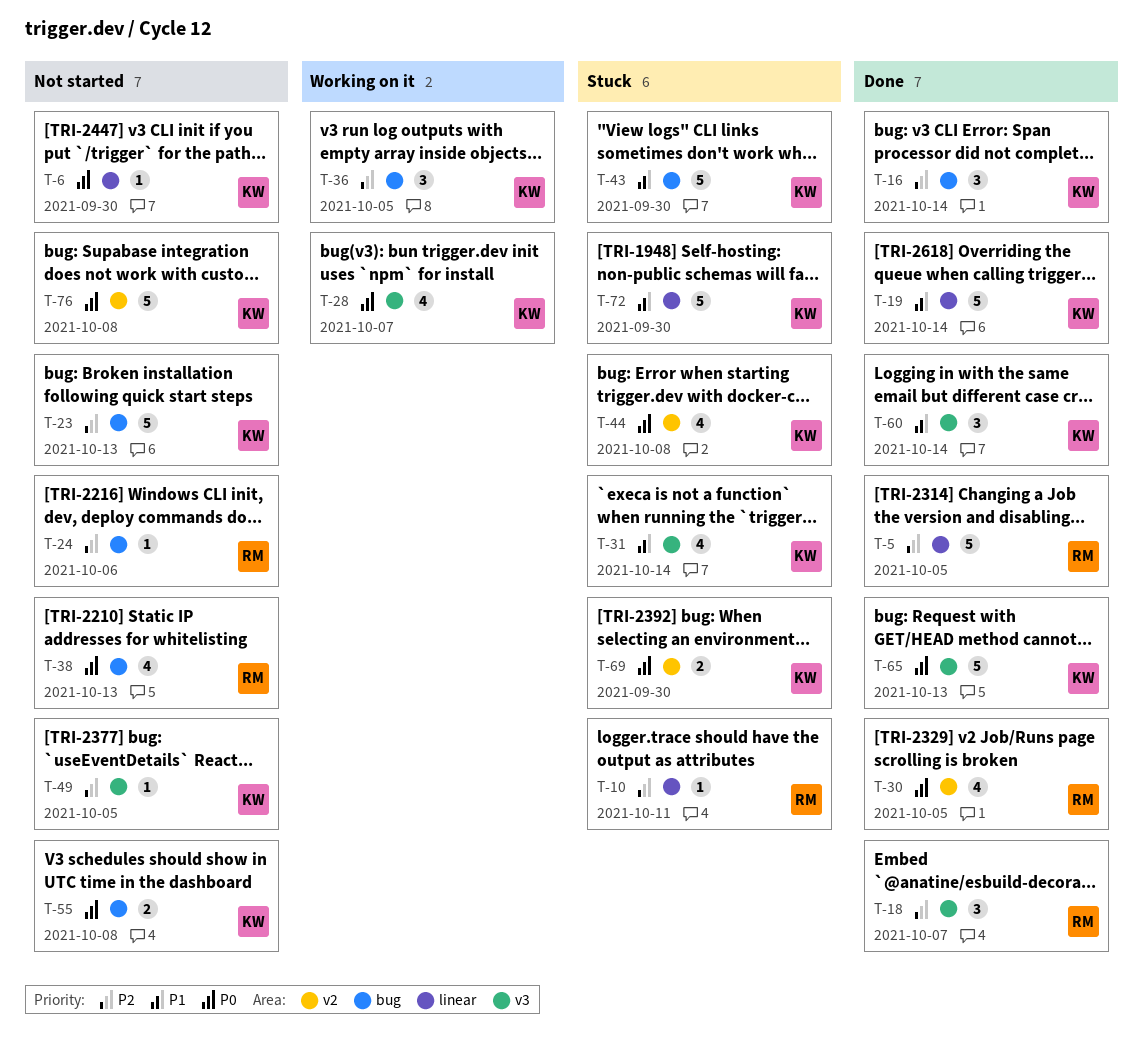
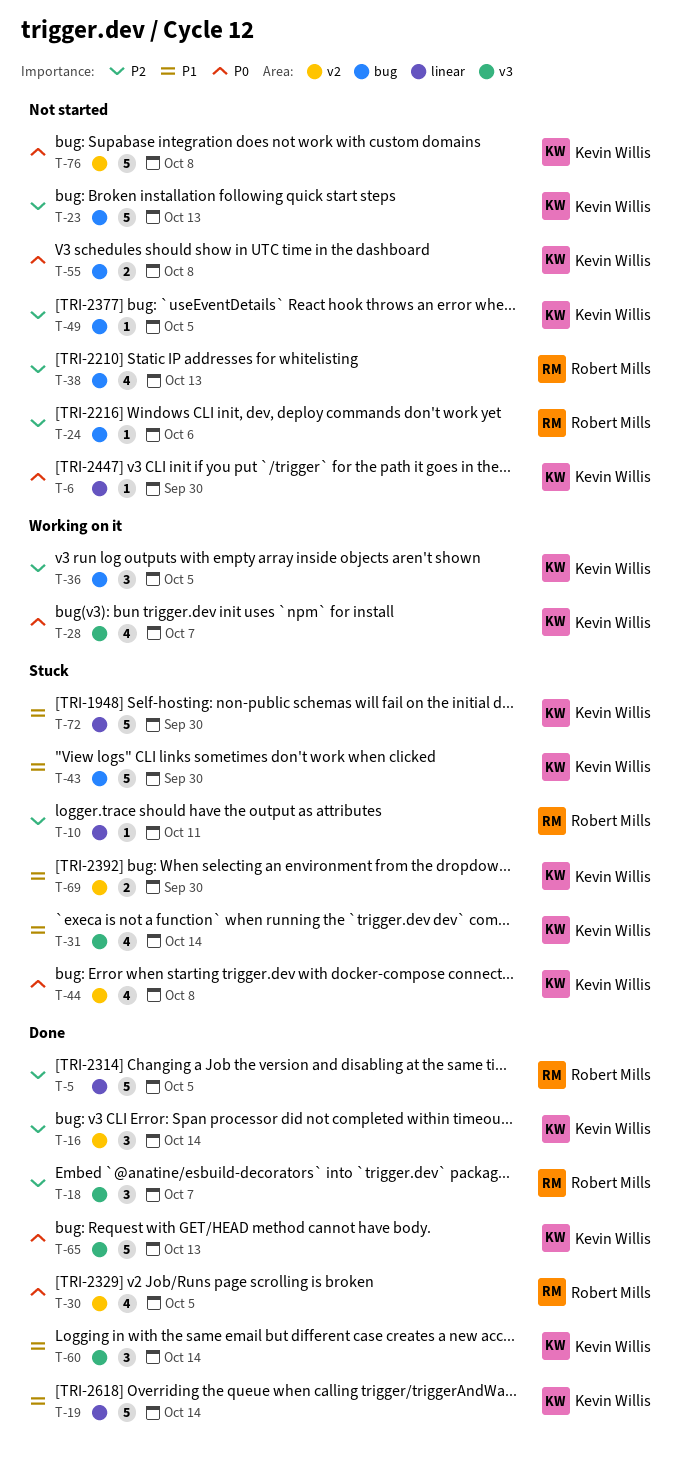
T-16, label: bug -> v2
T-38, priority: P0 -> P2
T-49, label: v3 -> bug
T-69, priority: P0 -> P1

